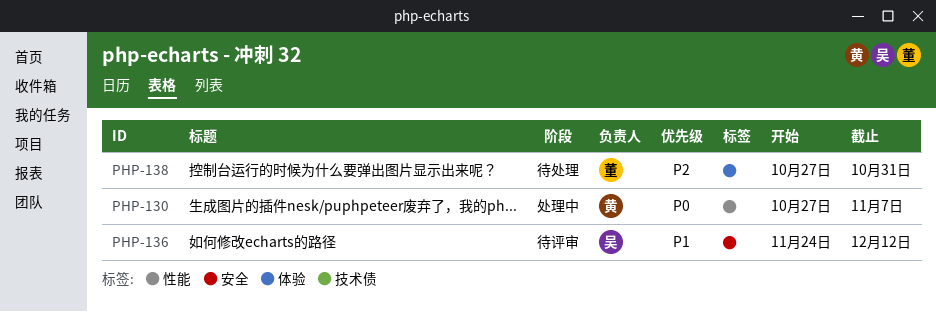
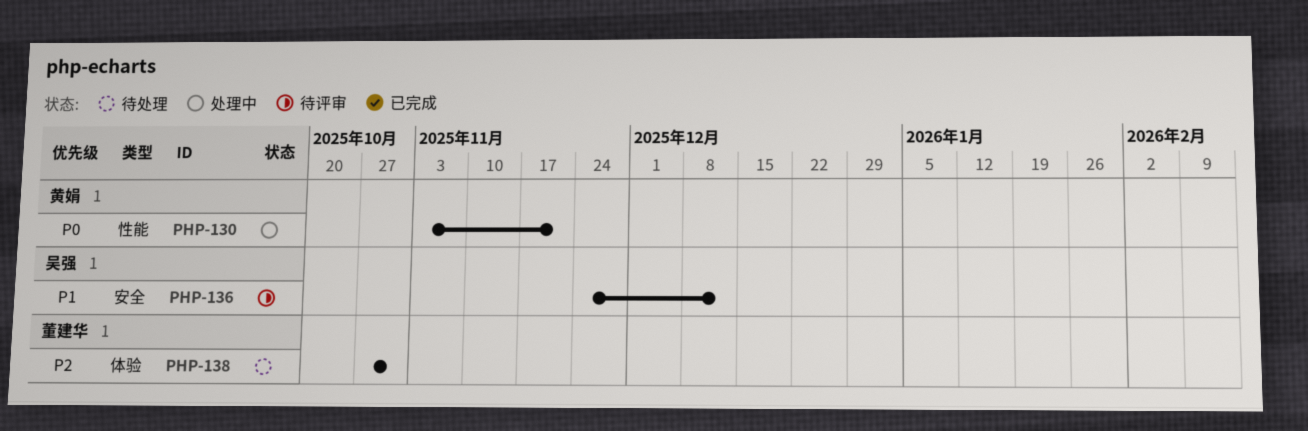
PHP-130, start: Oct 27 -> Nov 3
PHP-130, due: Nov 7 -> Nov 21

